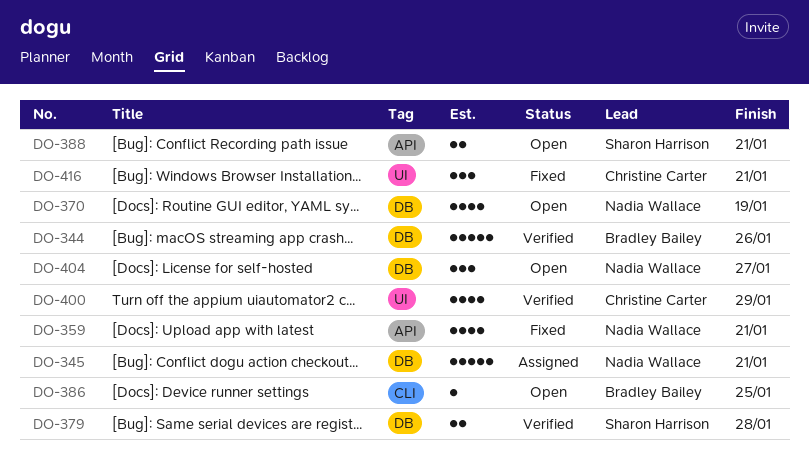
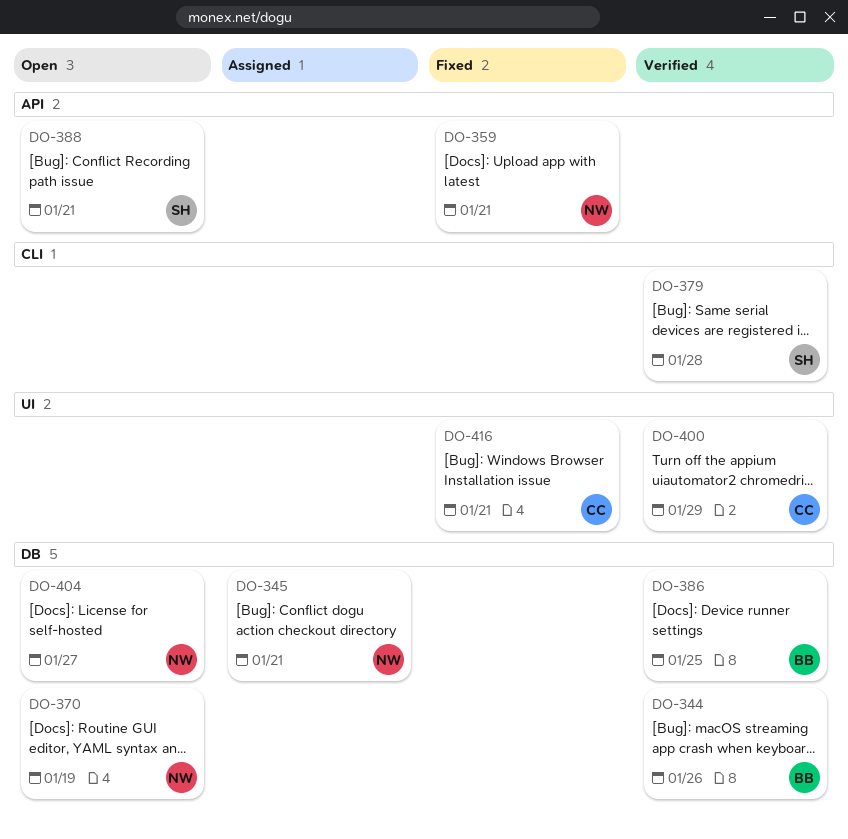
DO-379, label: DB -> CLI
DO-386, status: Open -> Verified
DO-386, label: CLI -> DB

